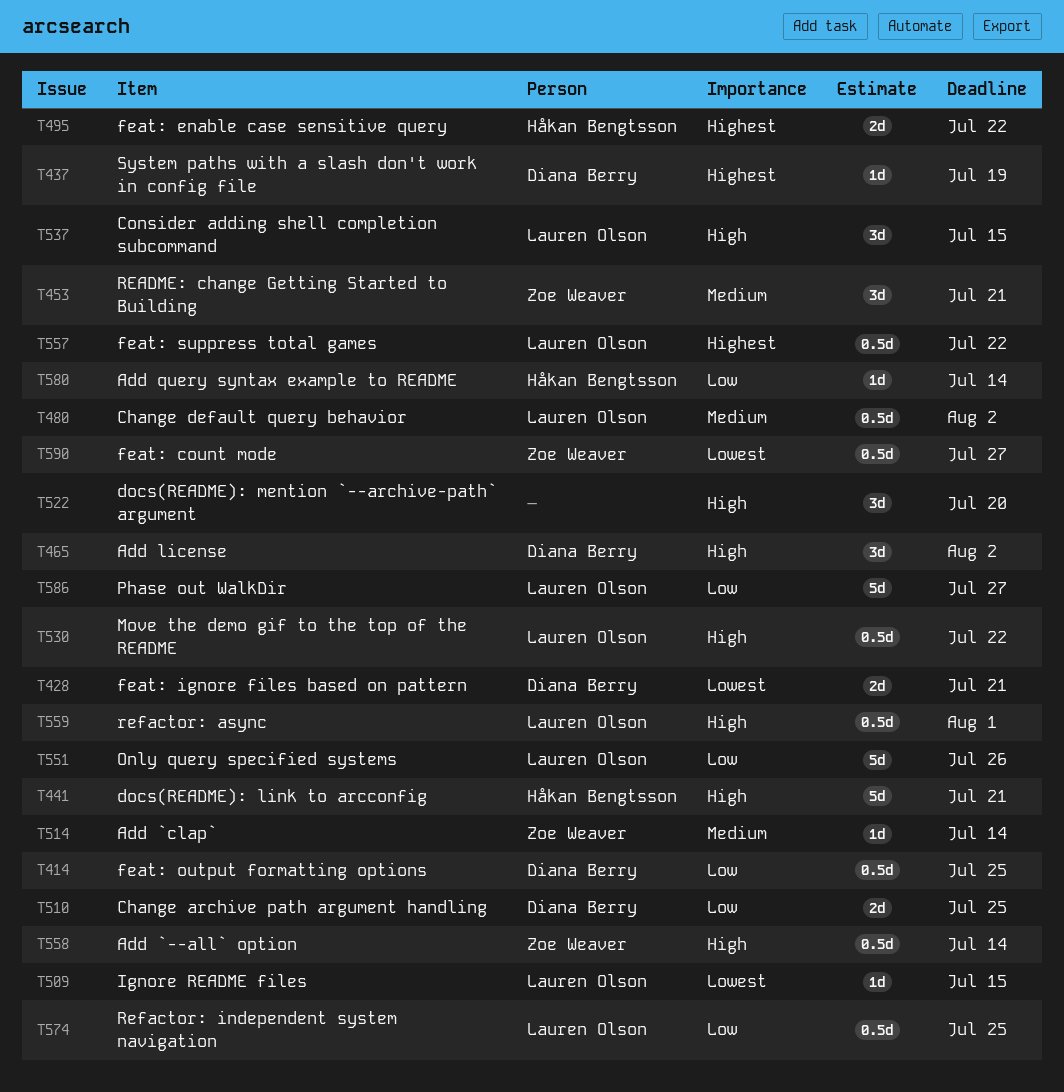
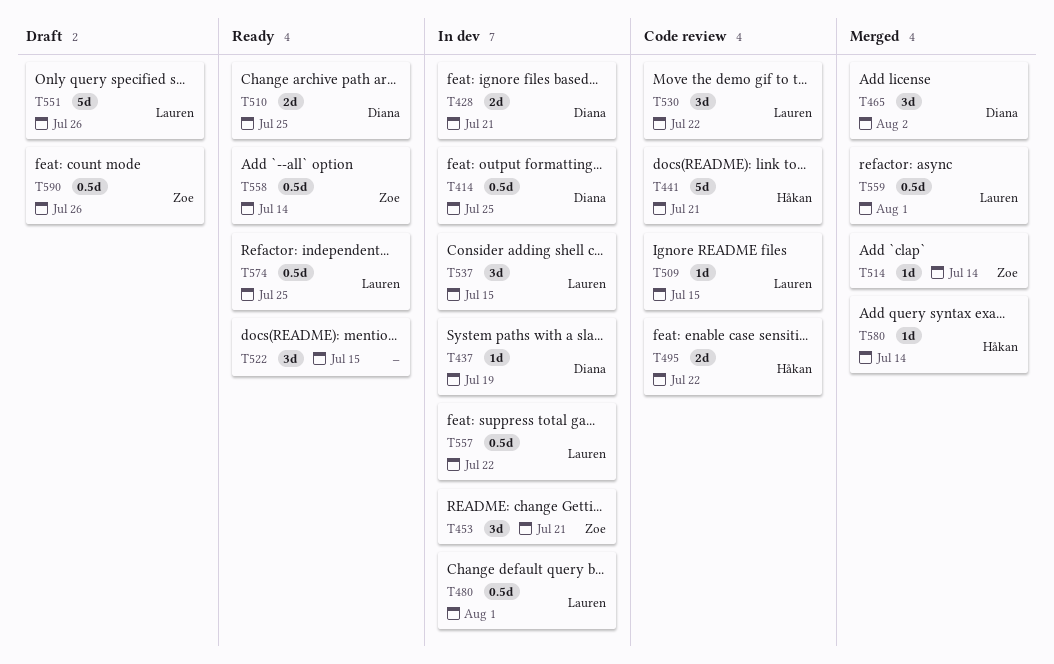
T480, due: Aug 2 -> Aug 1
T522, due: Jul 20 -> Jul 15
T530, estimate: 0.5d -> 3d
T586: present -> none
T590, due: Jul 27 -> Jul 26

